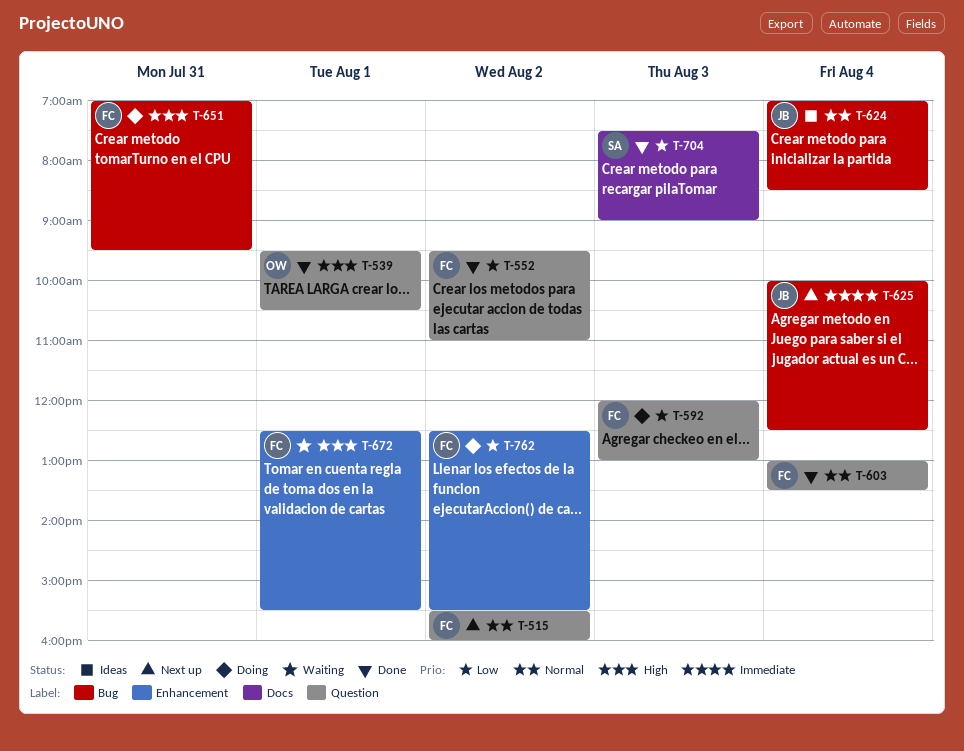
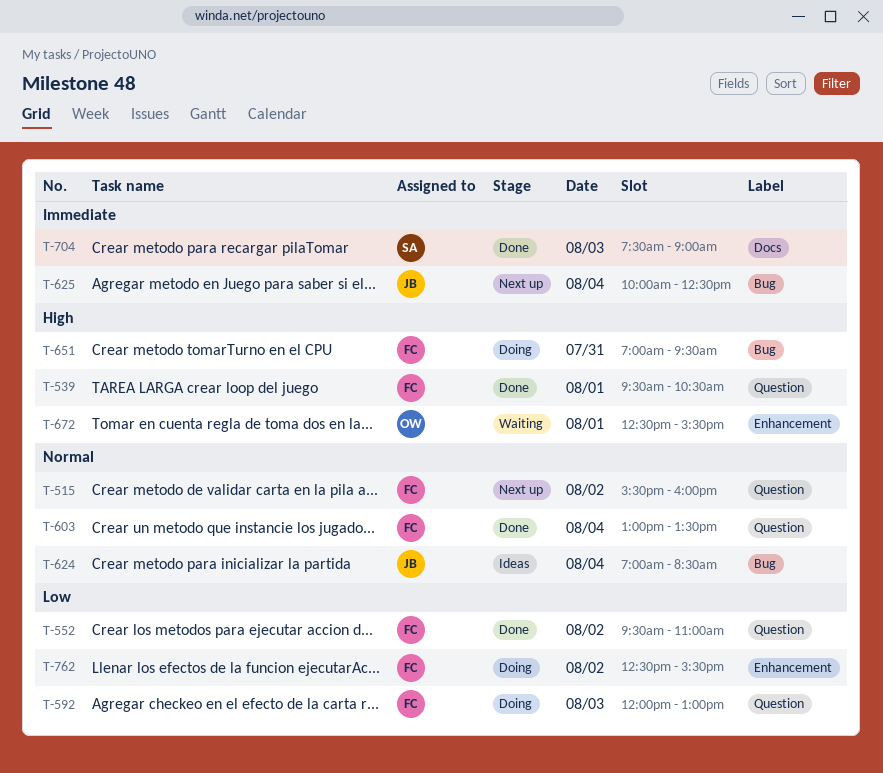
T-539, owner: OW -> FC
T-672, owner: FC -> OW
T-704, priority: Low -> Immediate

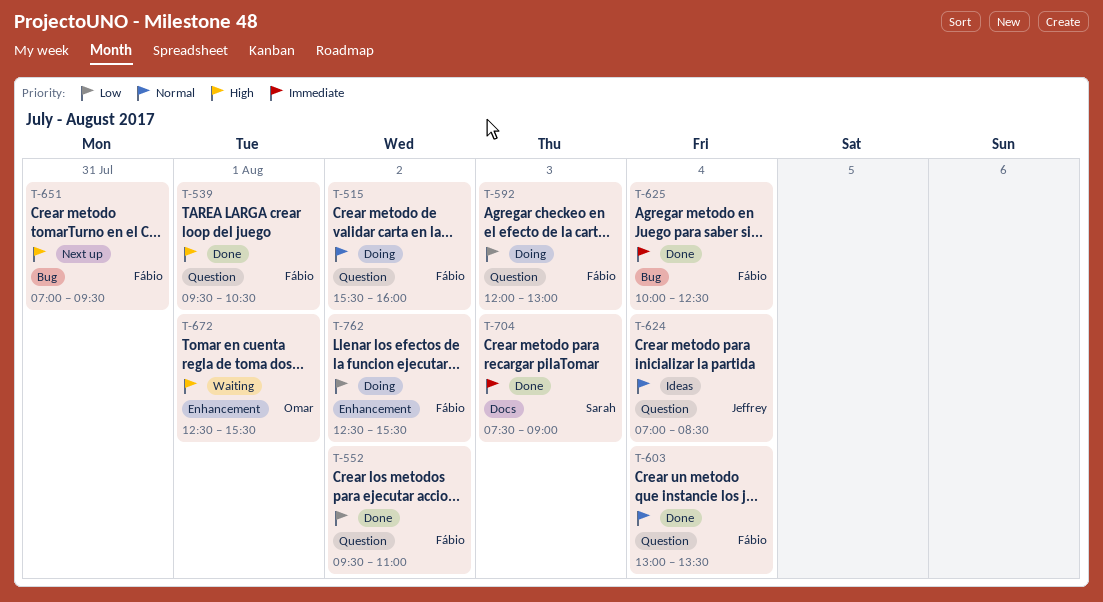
T-515, status: Next up -> Doing
T-624, label: Bug -> Question
T-625, status: Next up -> Done
T-625, owner: Jeffrey -> Fábio
T-651, status: Doing -> Next up

